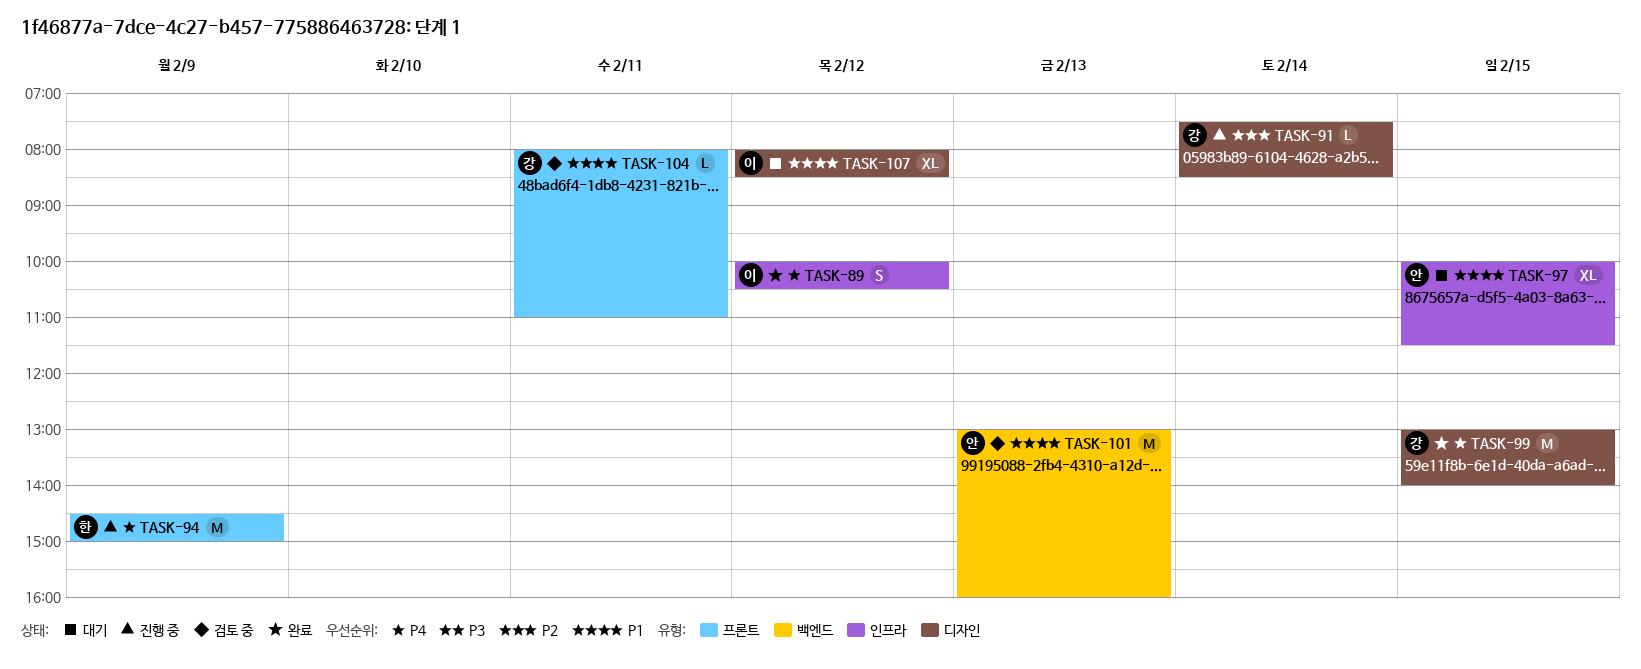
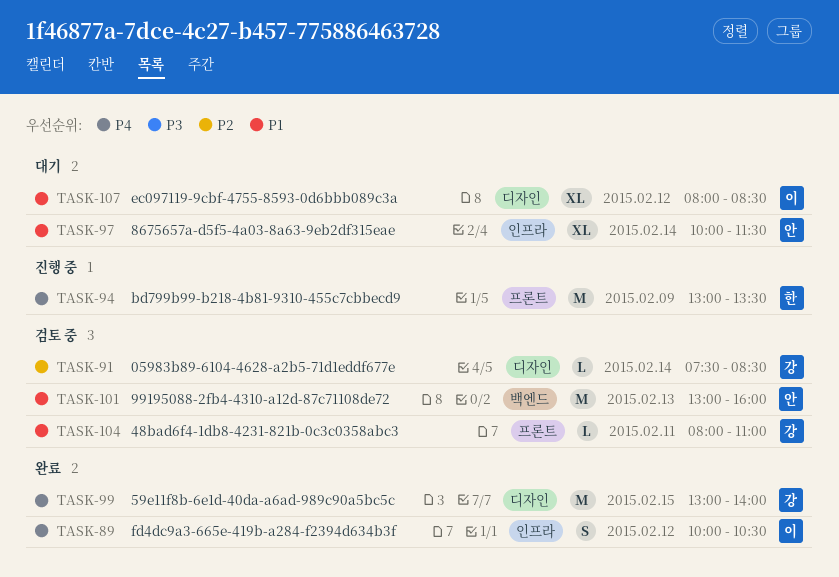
TASK-91, status: 진행 중 -> 검토 중
TASK-94, begins: 14:30 -> 13:00
TASK-94, ends: 15:00 -> 13:30
TASK-97, day: Feb 15 -> Feb 14

